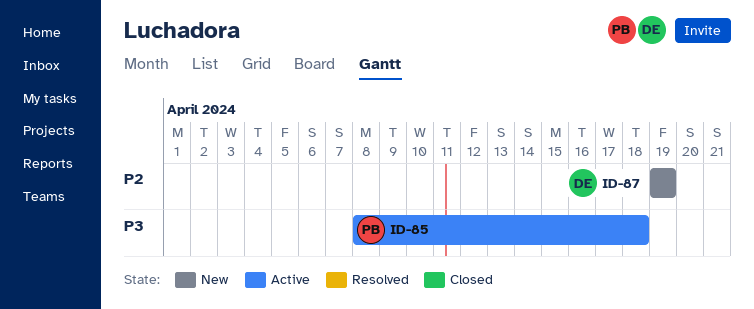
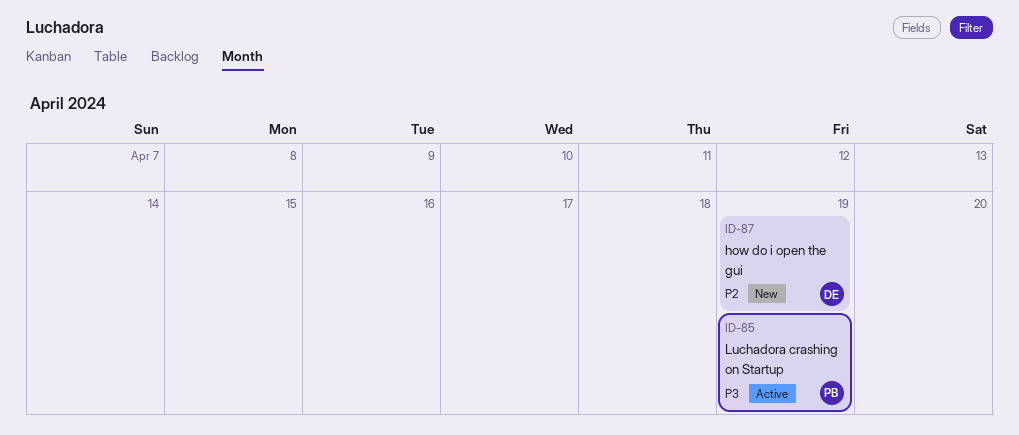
ID-85, due: Apr 18 -> Apr 19

